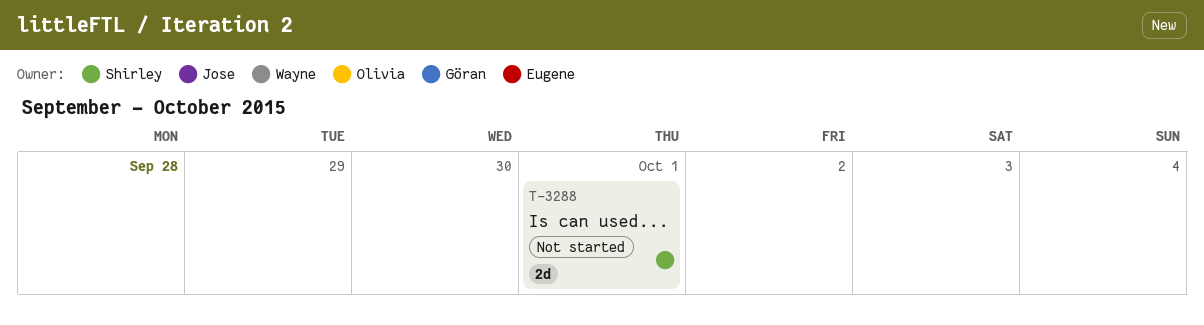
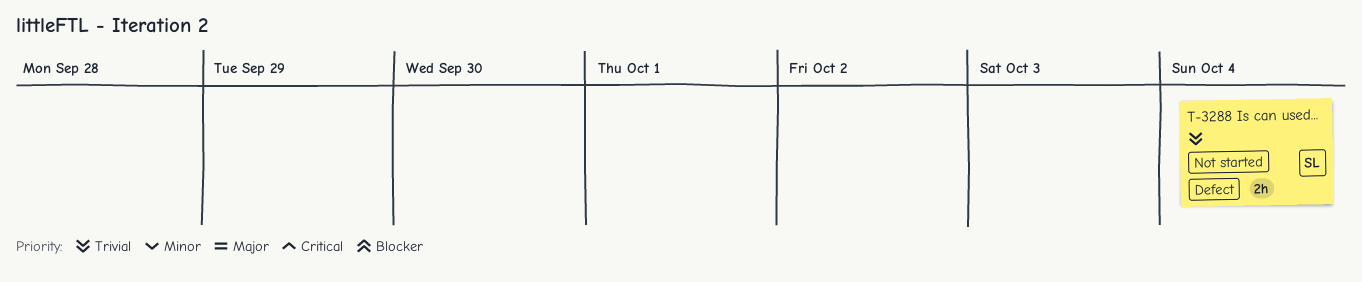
T-3288, estimate: 2d -> 2h
T-3288, due: Oct 1 -> Oct 4

